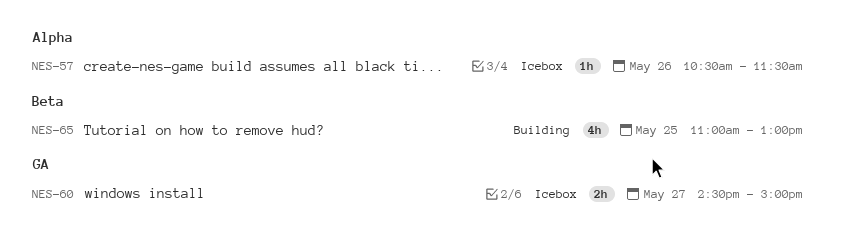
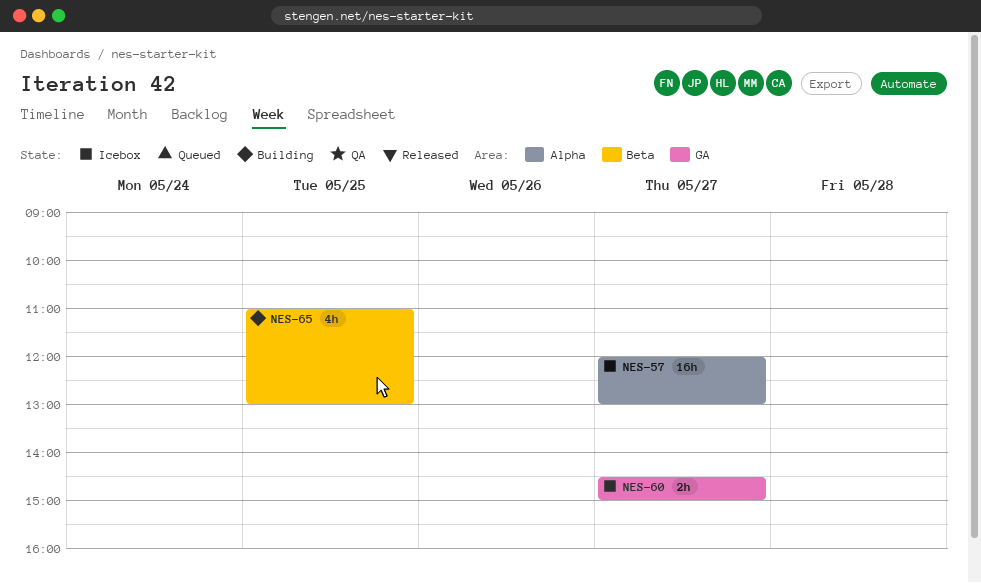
NES-57, estimate: 1h -> 16h
NES-57, day: May 26 -> May 27
NES-57, begins: 10:30 -> 12:00
NES-57, ends: 11:30 -> 13:00

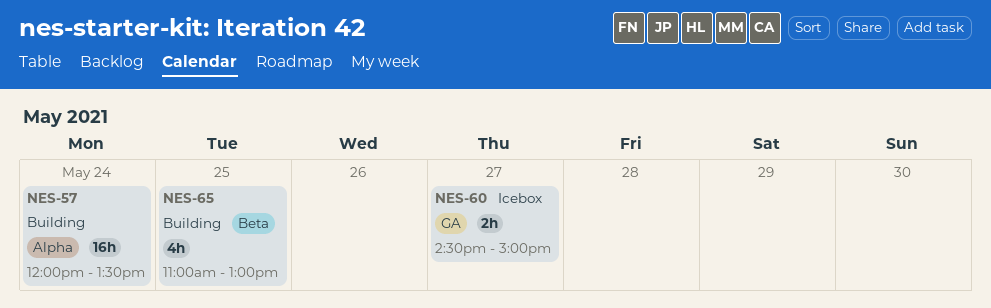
NES-57, status: Icebox -> Building
NES-57, day: May 27 -> May 24
NES-57, ends: 13:00 -> 13:30

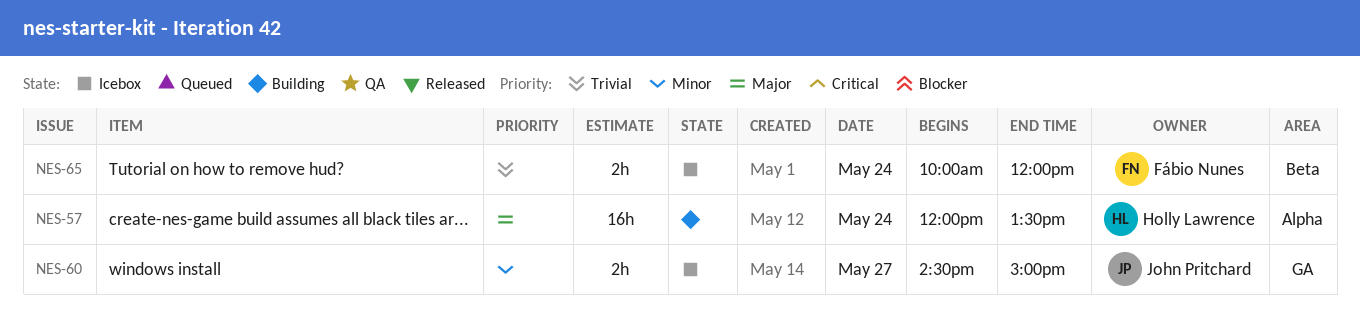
NES-65, status: Building -> Icebox
NES-65, estimate: 4h -> 2h
NES-65, day: May 25 -> May 24
NES-65, begins: 11:00 -> 10:00
NES-65, ends: 13:00 -> 12:00

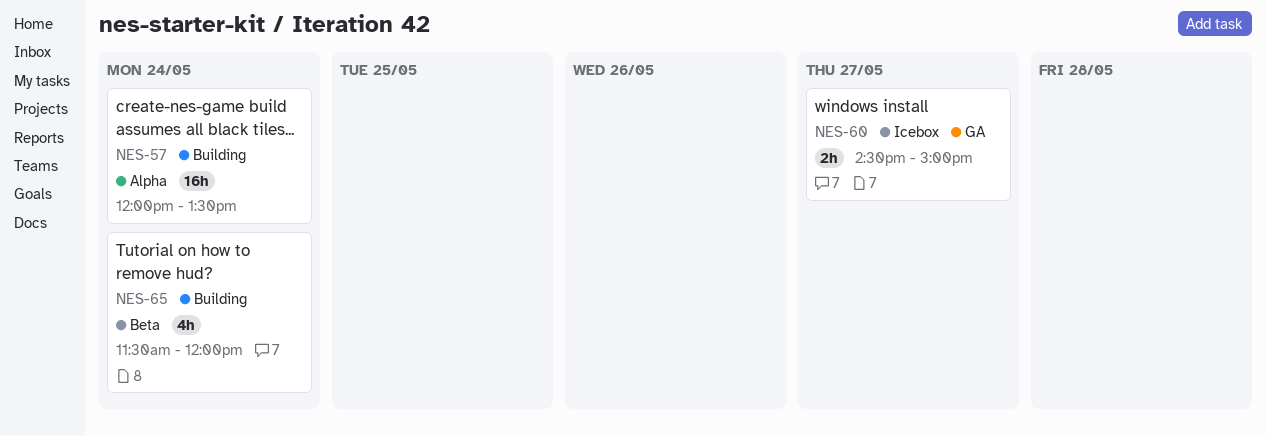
NES-65, status: Icebox -> Building
NES-65, estimate: 2h -> 4h
NES-65, begins: 10:00 -> 11:30

